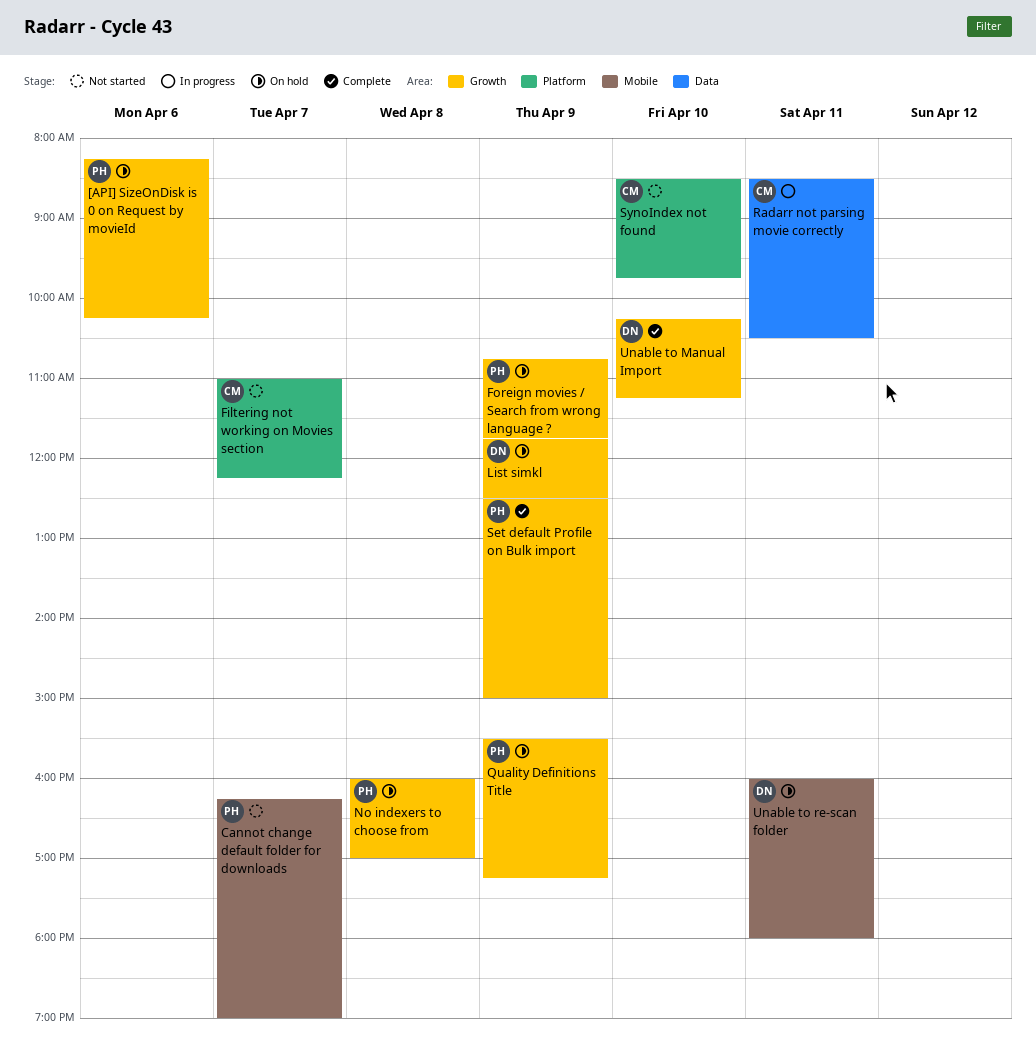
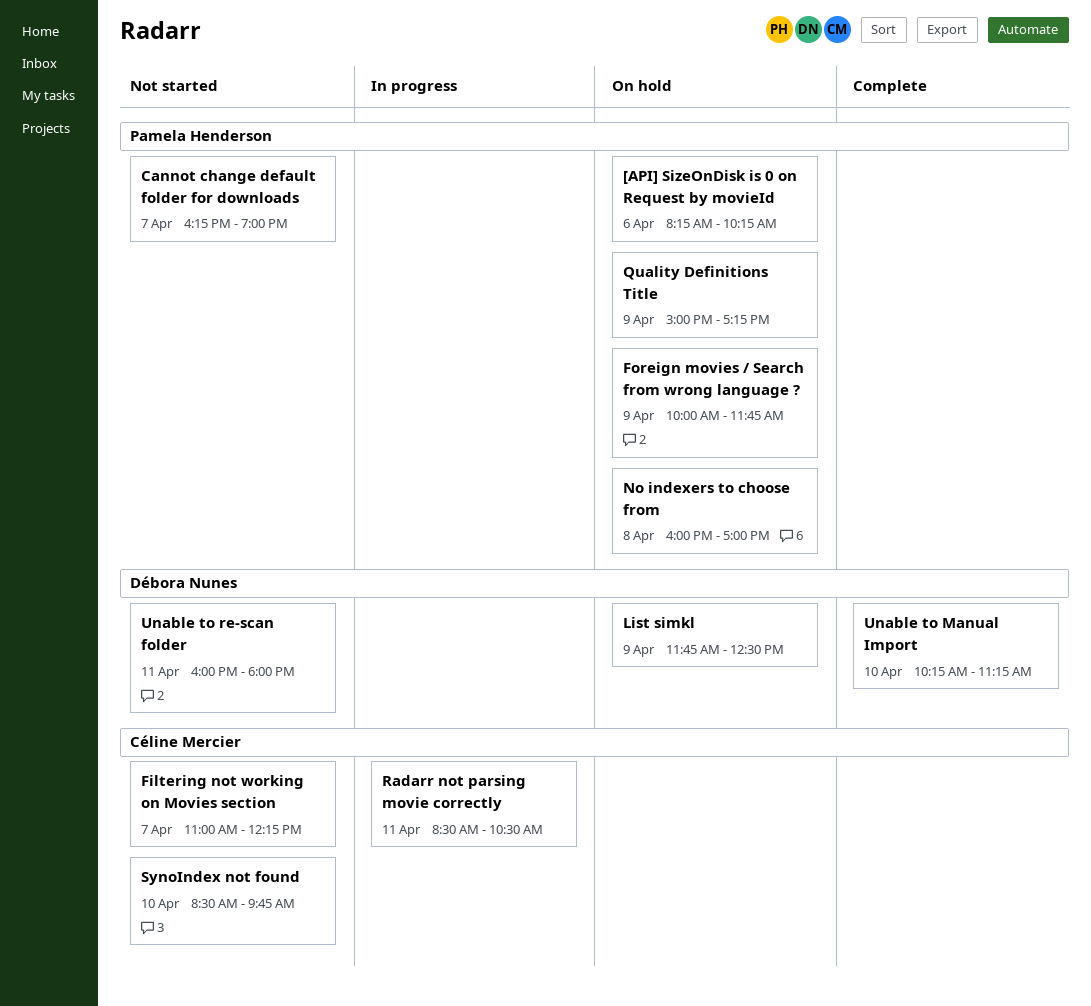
Foreign movies / Search from wrong language ?, begins: 10:45 -> 10:00
Quality Definitions Title, begins: 15:30 -> 15:00
Set default Profile on Bulk import: present -> none
Unable to re-scan folder, status: On hold -> Not started

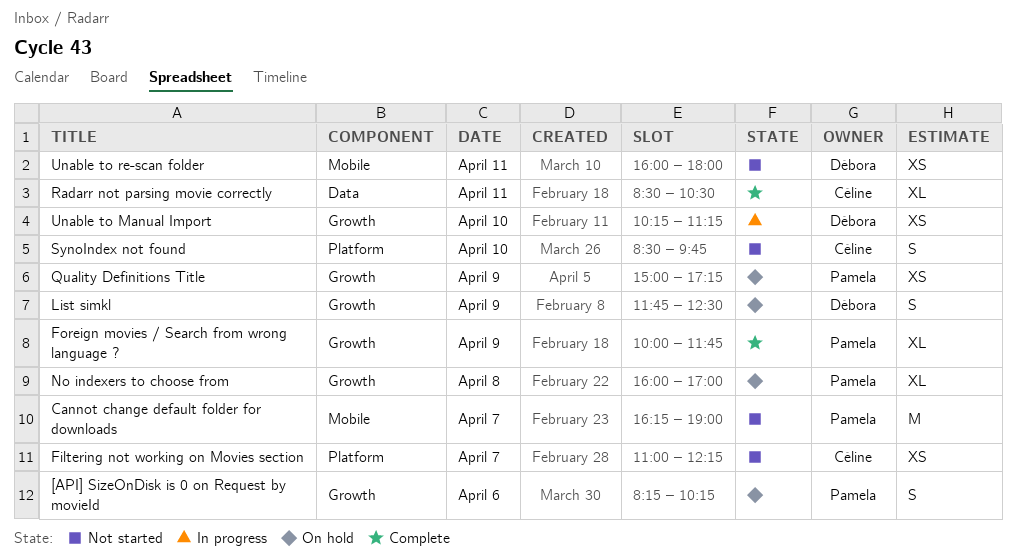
Foreign movies / Search from wrong language ?, status: On hold -> Complete
Radarr not parsing movie correctly, status: In progress -> Complete
Unable to Manual Import, status: Complete -> In progress

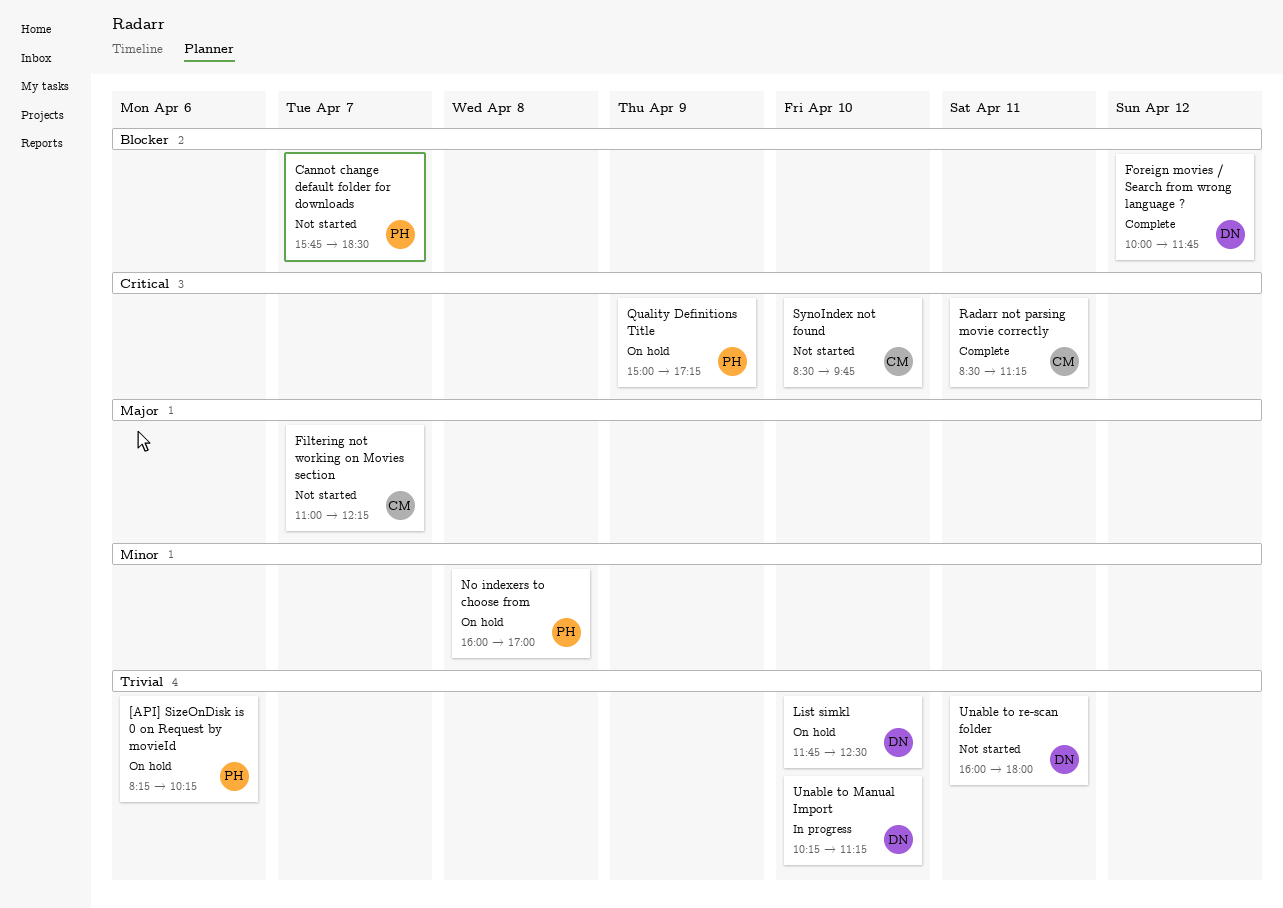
Cannot change default folder for downloads, begins: 16:15 -> 15:45
Cannot change default folder for downloads, ends: 19:00 -> 18:30
Foreign movies / Search from wrong language ?, owner: Pamela -> Débora
Foreign movies / Search from wrong language ?, day: Apr 9 -> Apr 12
List simkl, day: Apr 9 -> Apr 10
Radarr not parsing movie correctly, ends: 10:30 -> 11:15

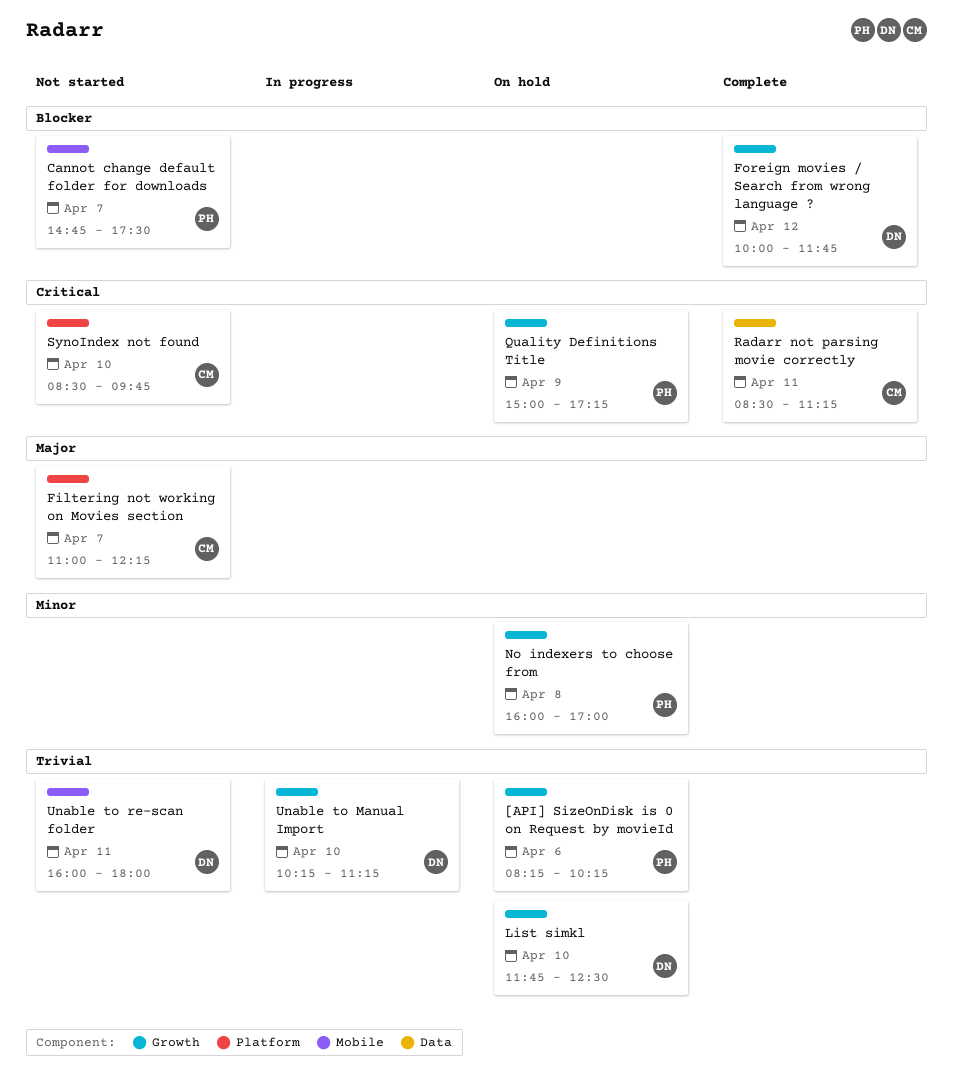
Cannot change default folder for downloads, begins: 15:45 -> 14:45
Cannot change default folder for downloads, ends: 18:30 -> 17:30

